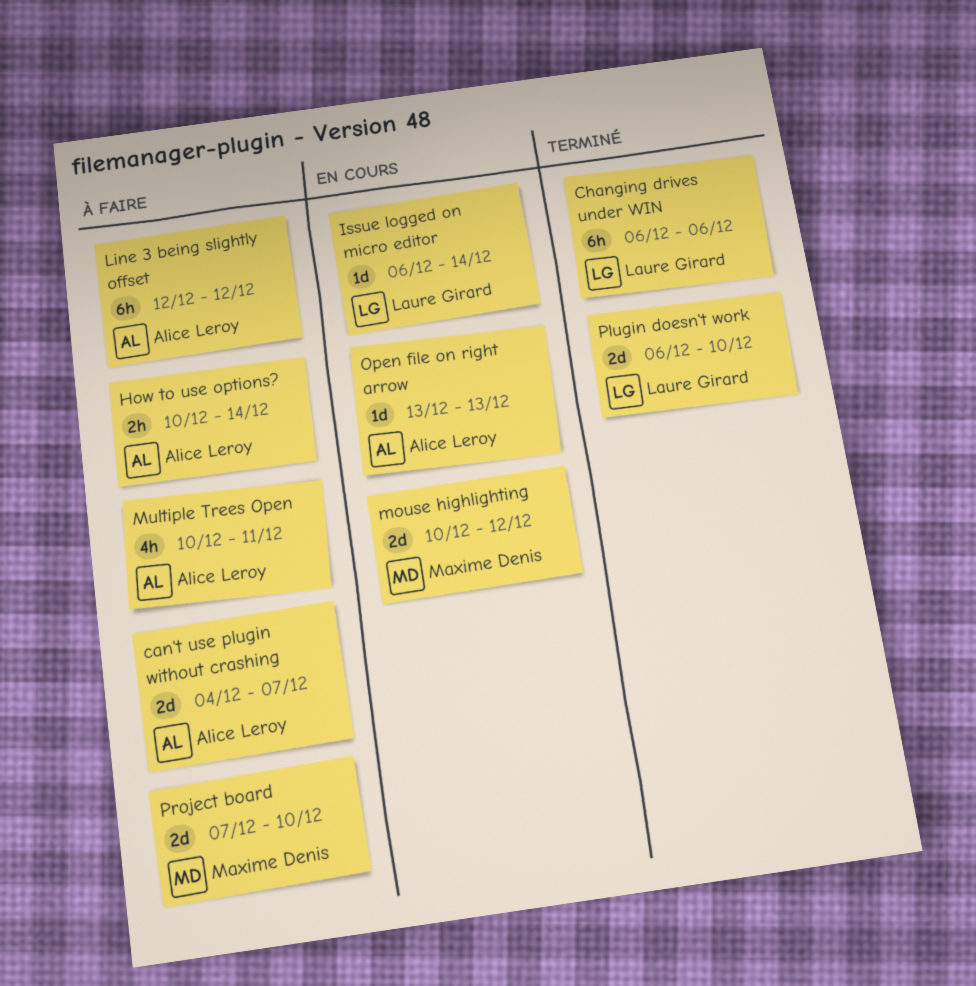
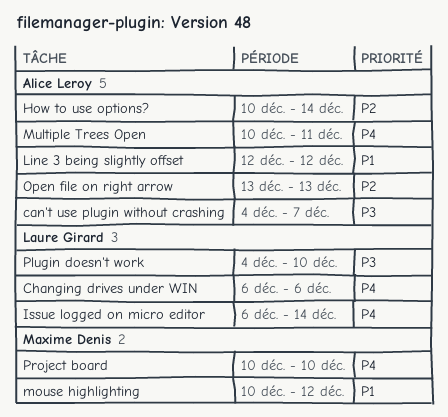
Plugin doesn't work, start: Dec 6 -> Dec 4
Project board, start: Dec 7 -> Dec 10

